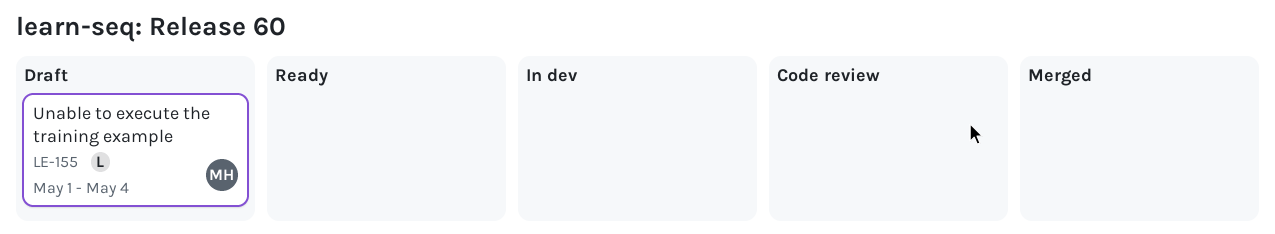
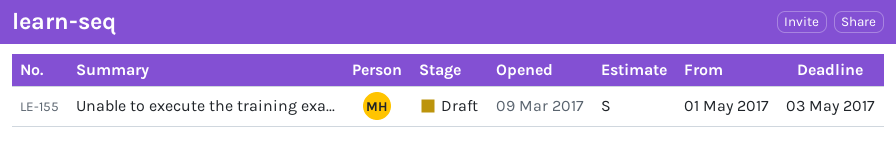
LE-155, estimate: L -> S
LE-155, due: May 4 -> May 3

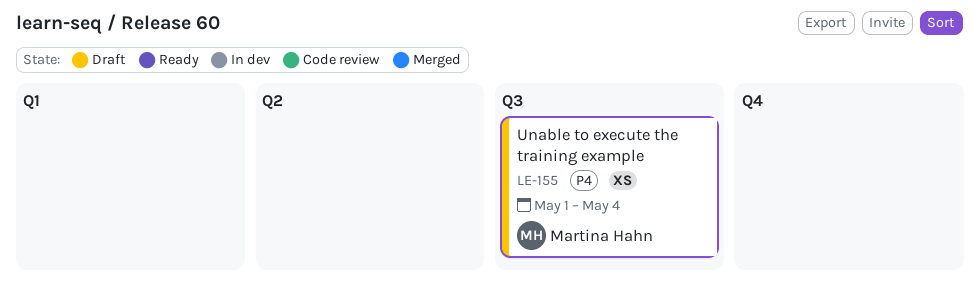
LE-155, estimate: S -> XS
LE-155, due: May 3 -> May 4

